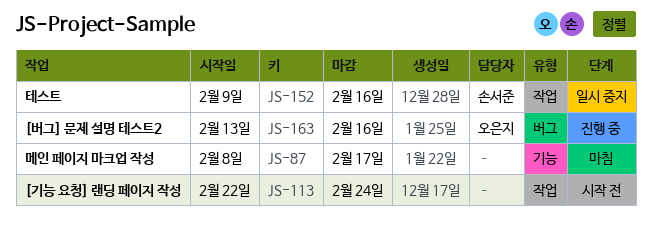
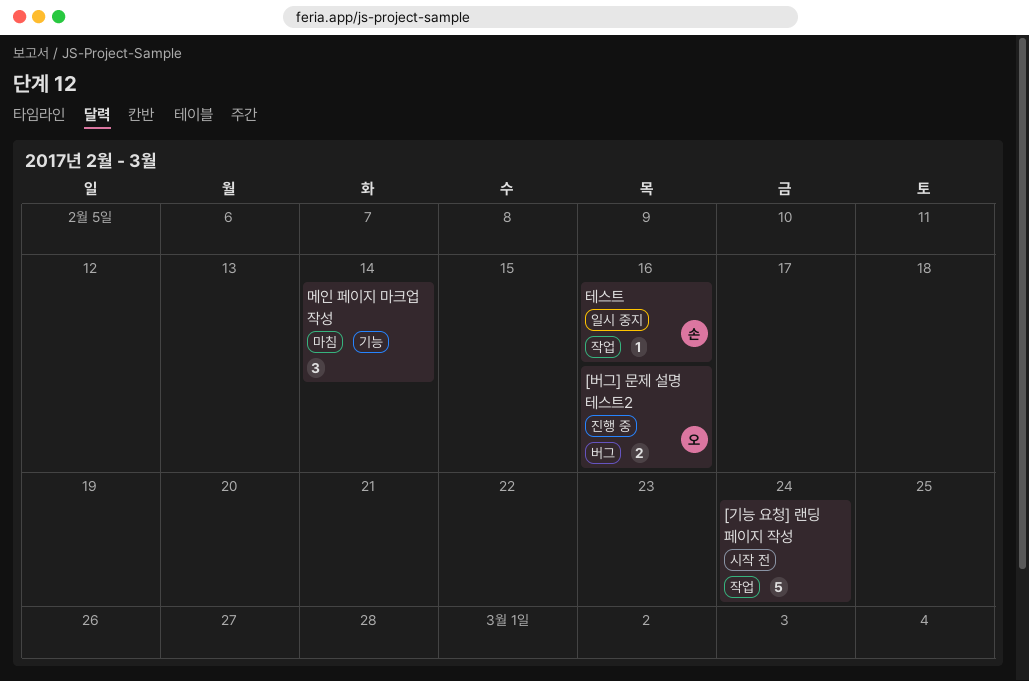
메인 페이지 마크업 작성, due: Feb 17 -> Feb 14

